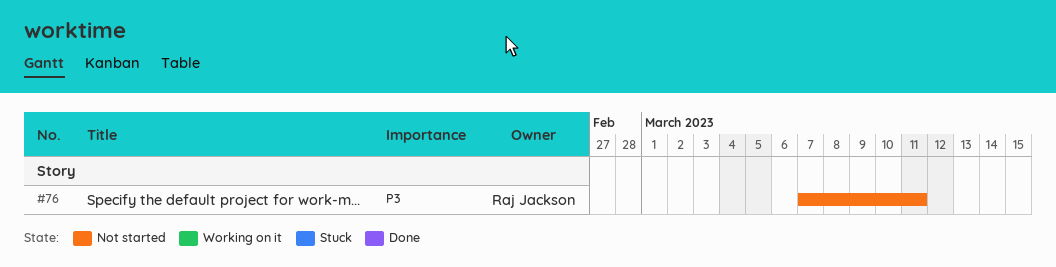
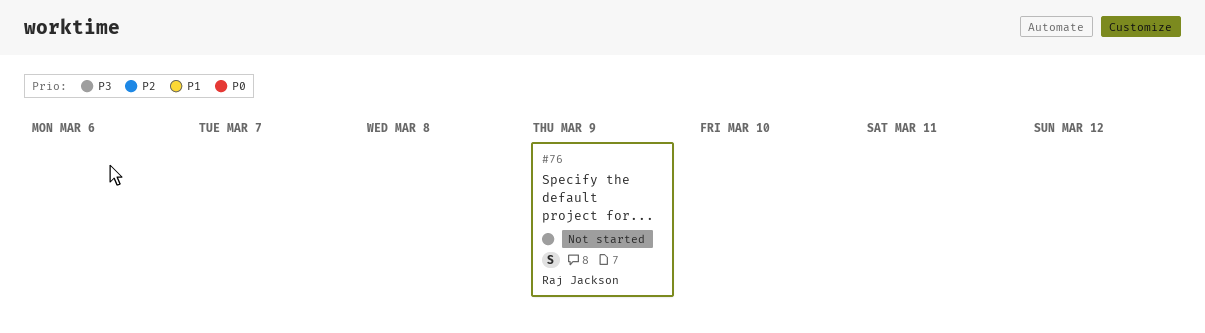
#76, due: Mar 11 -> Mar 9

